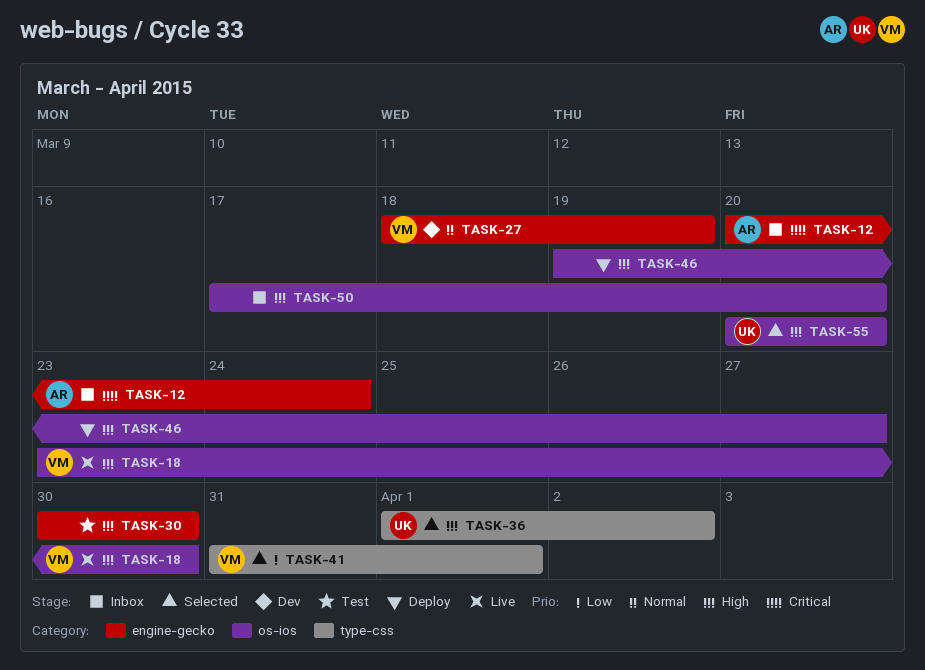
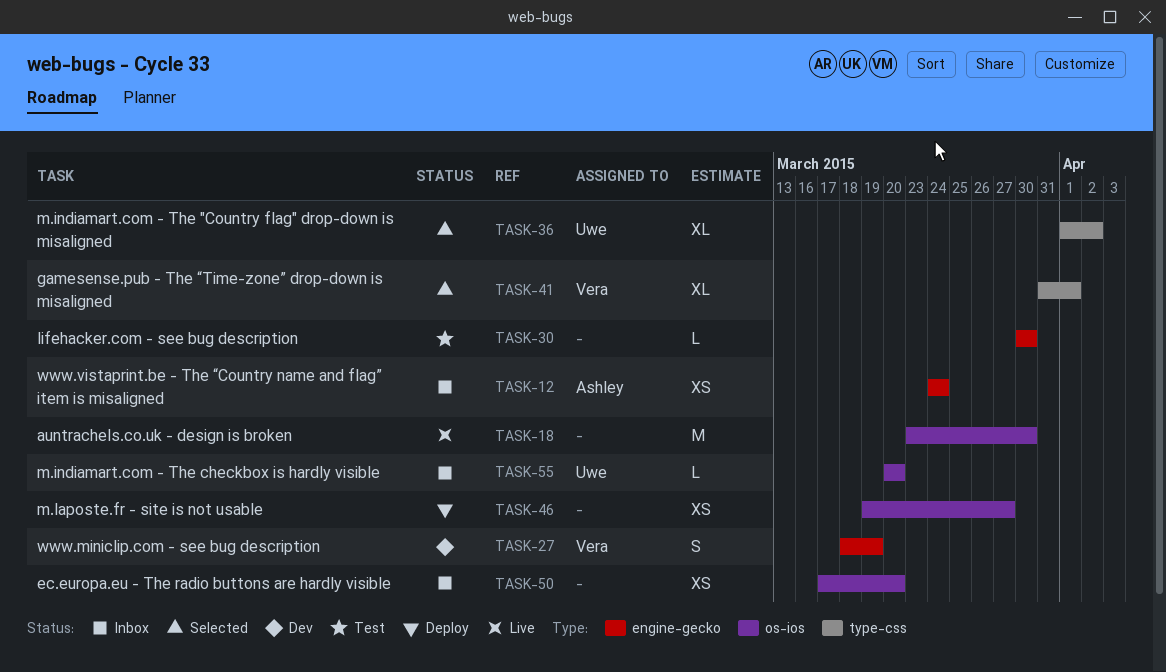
TASK-12, start: Mar 20 -> Mar 24
TASK-18, owner: Vera -> none
TASK-55, status: Selected -> Inbox

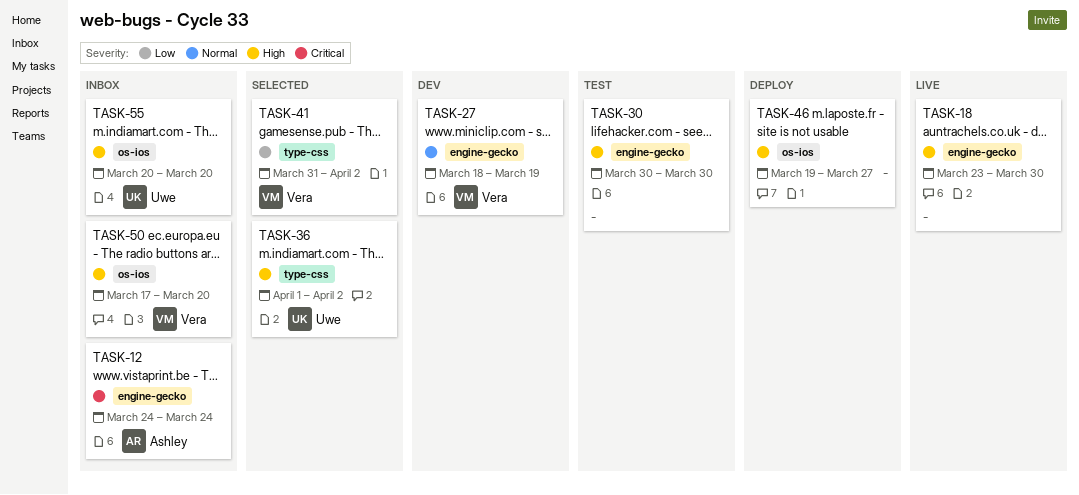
TASK-18, label: os-ios -> engine-gecko
TASK-41, due: Apr 1 -> Apr 2
TASK-50, owner: none -> Vera

